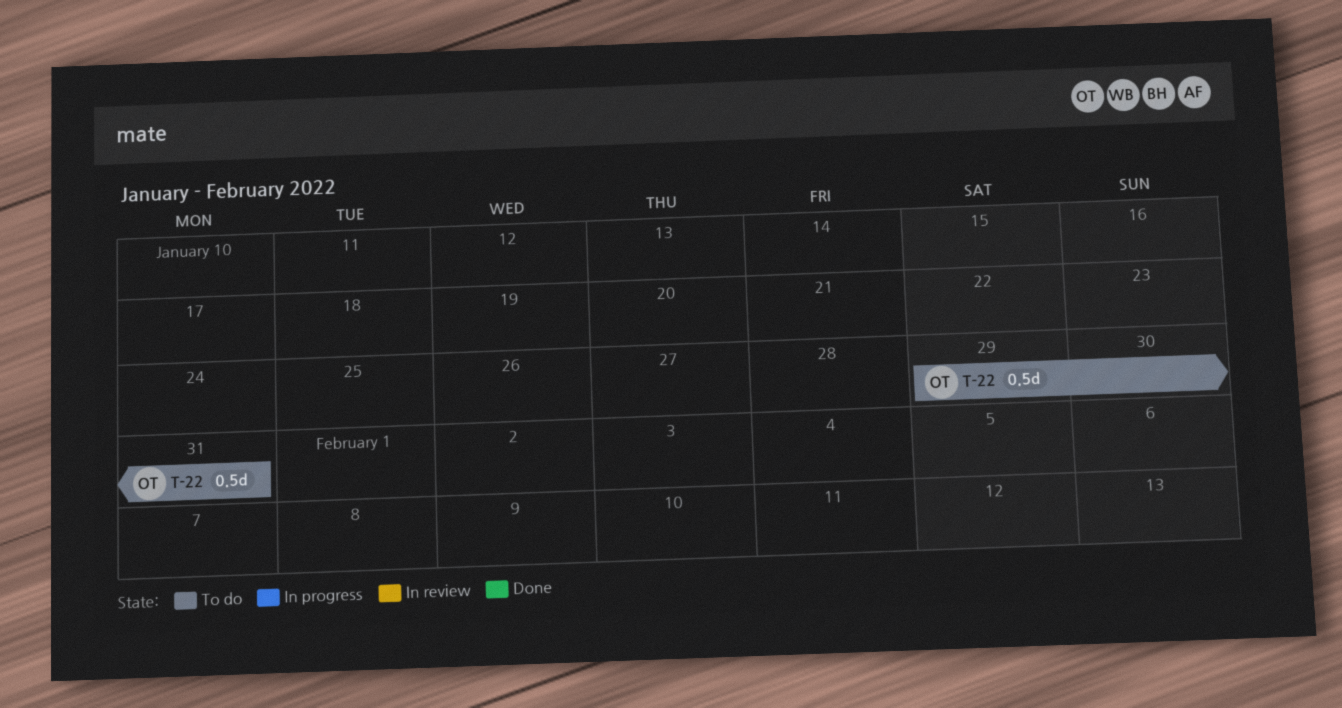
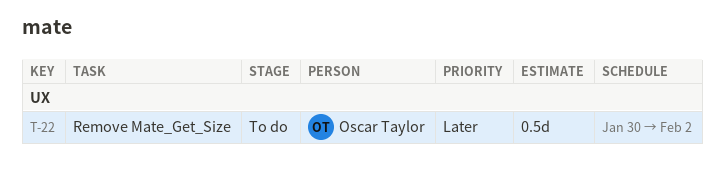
T-22, start: Jan 29 -> Jan 30
T-22, due: Jan 31 -> Feb 2

